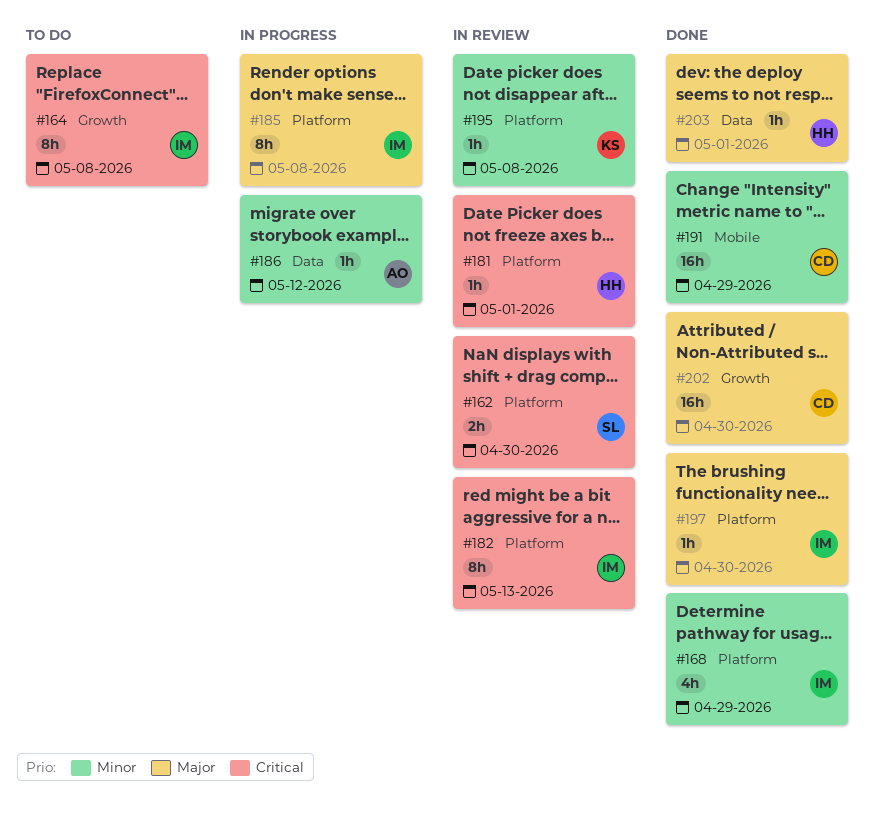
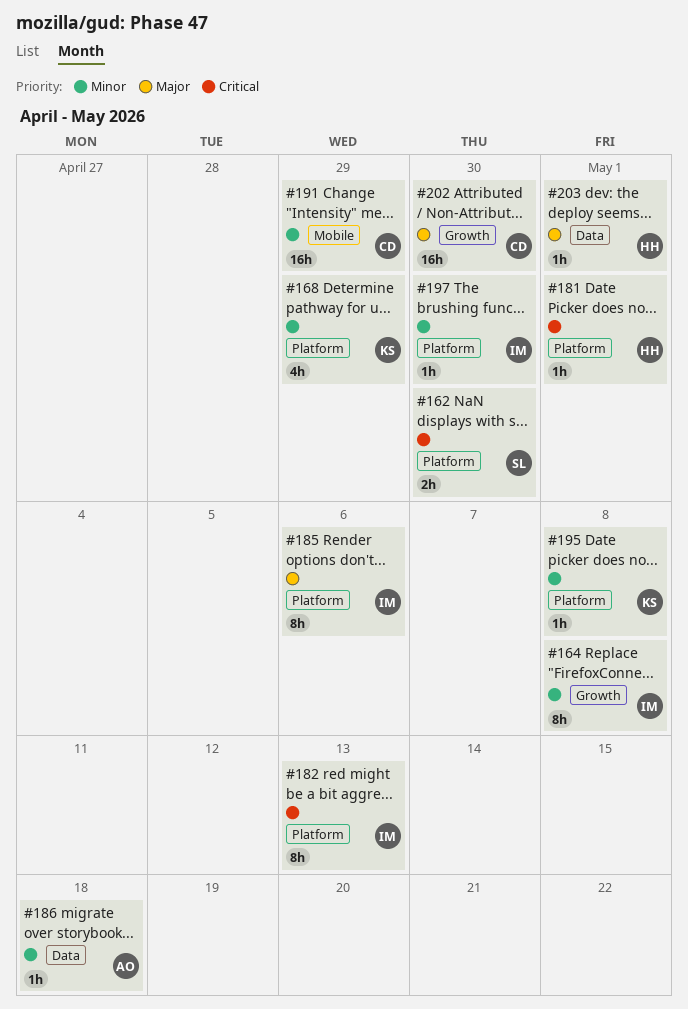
#164, priority: Critical -> Minor
#168, owner: IM -> KS
#185, due: May 8 -> May 6
#186, due: May 12 -> May 18
#197, priority: Major -> Minor

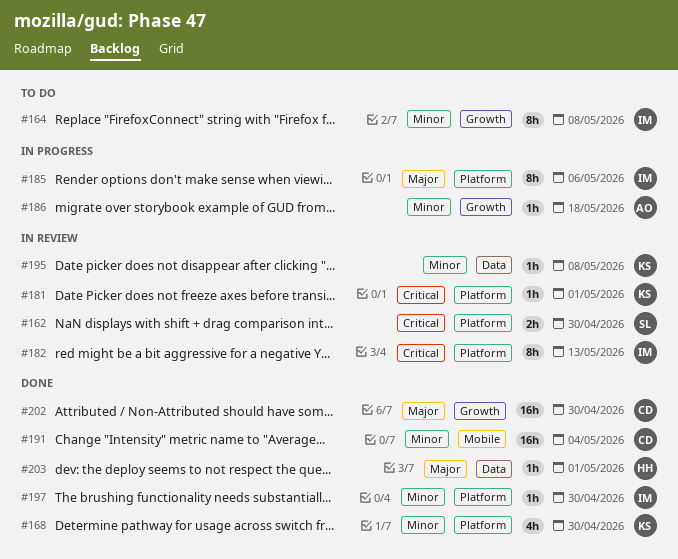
#168, due: Apr 29 -> Apr 30
#181, owner: HH -> KS
#186, label: Data -> Growth
#191, due: Apr 29 -> May 4
#195, label: Platform -> Data

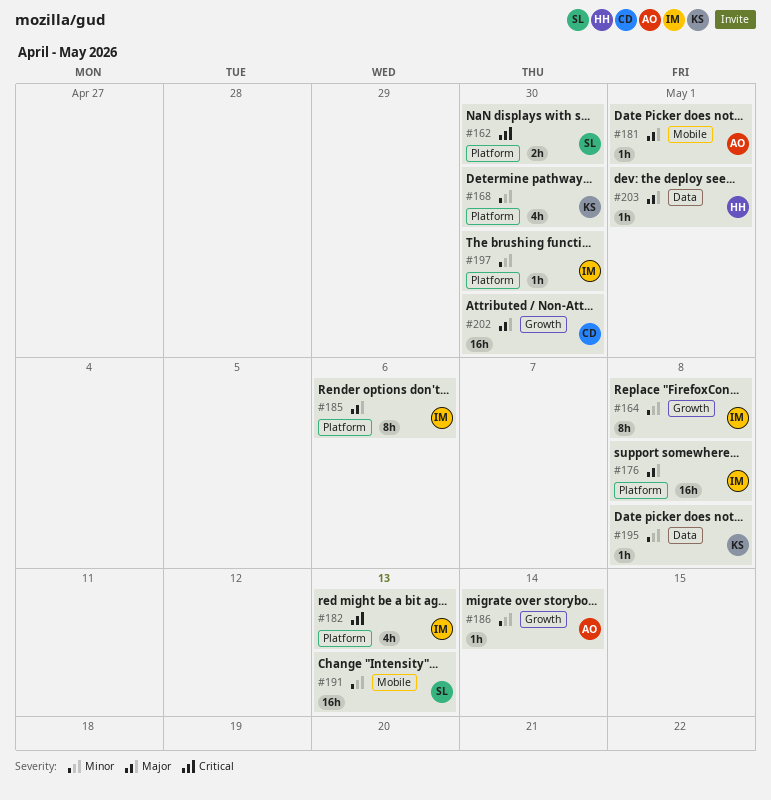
#176: none -> present
#181, owner: KS -> AO
#181, priority: Critical -> Major
#181, label: Platform -> Mobile
#182, estimate: 8h -> 4h
#186, due: May 18 -> May 14
#191, owner: CD -> SL
#191, due: May 4 -> May 13

